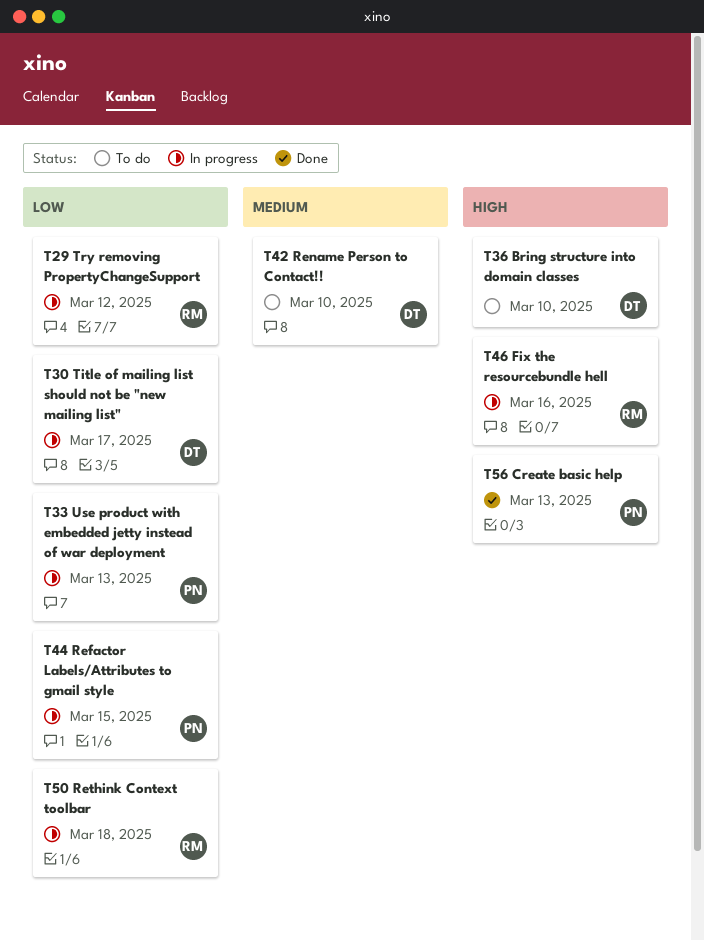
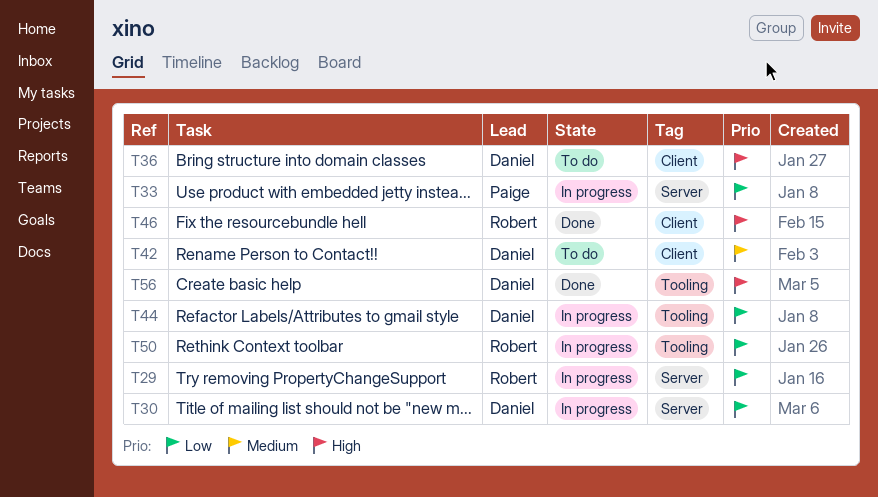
T44, owner: Paige -> Daniel
T46, status: In progress -> Done
T56, owner: Paige -> Daniel

